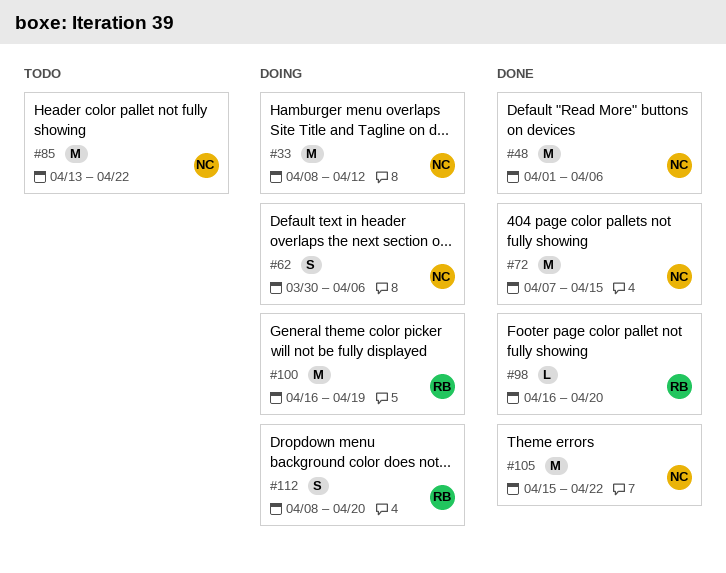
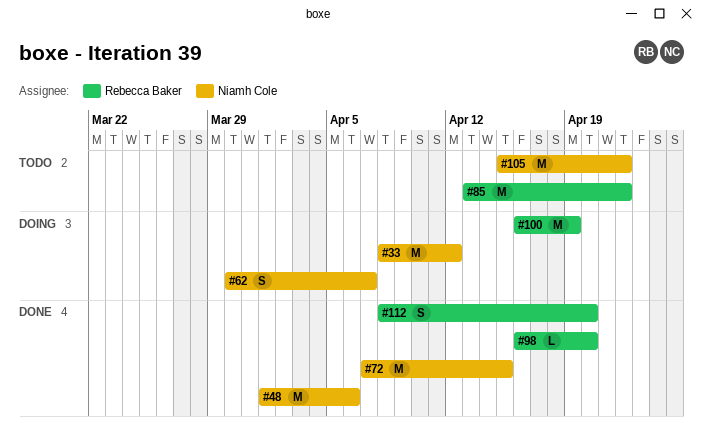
#62, due: Apr 6 -> Apr 7
#85, owner: Niamh Cole -> Rebecca Baker
#105, status: Done -> Todo
#112, status: Doing -> Done

